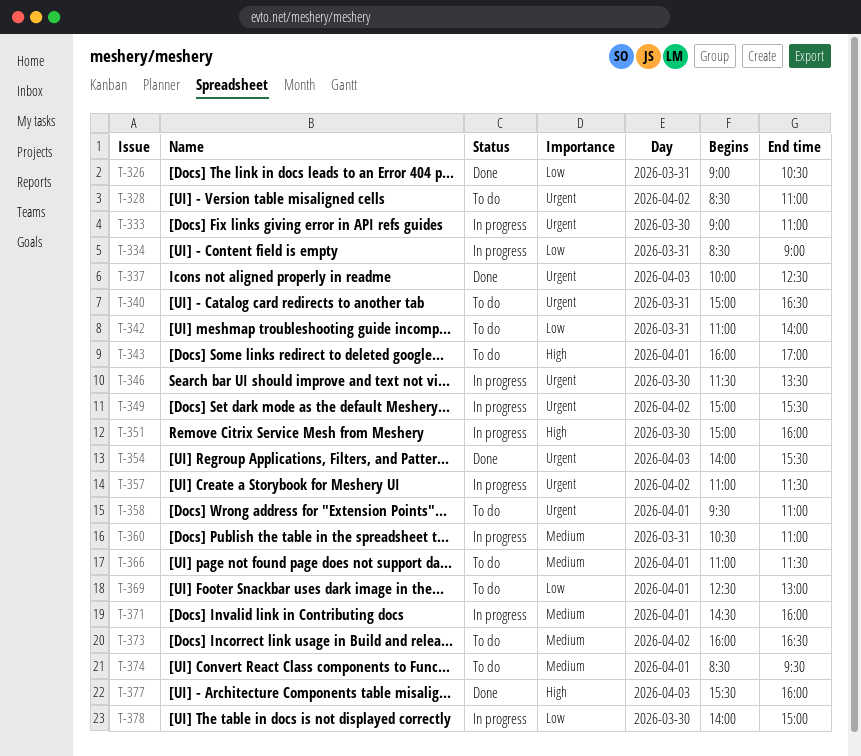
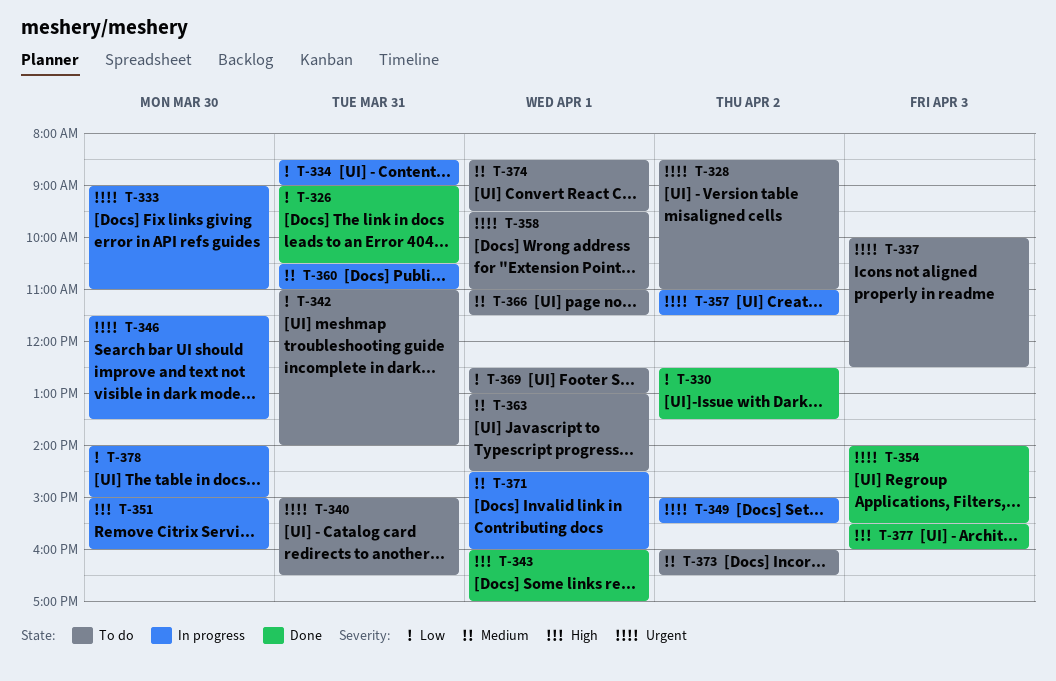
T-330: none -> present
T-337, status: Done -> To do
T-343, status: To do -> Done
T-363: none -> present

